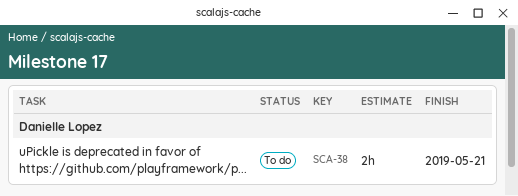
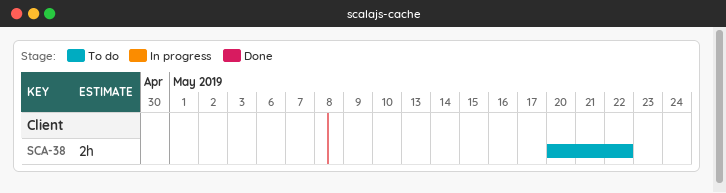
SCA-38, due: May 21 -> May 22

